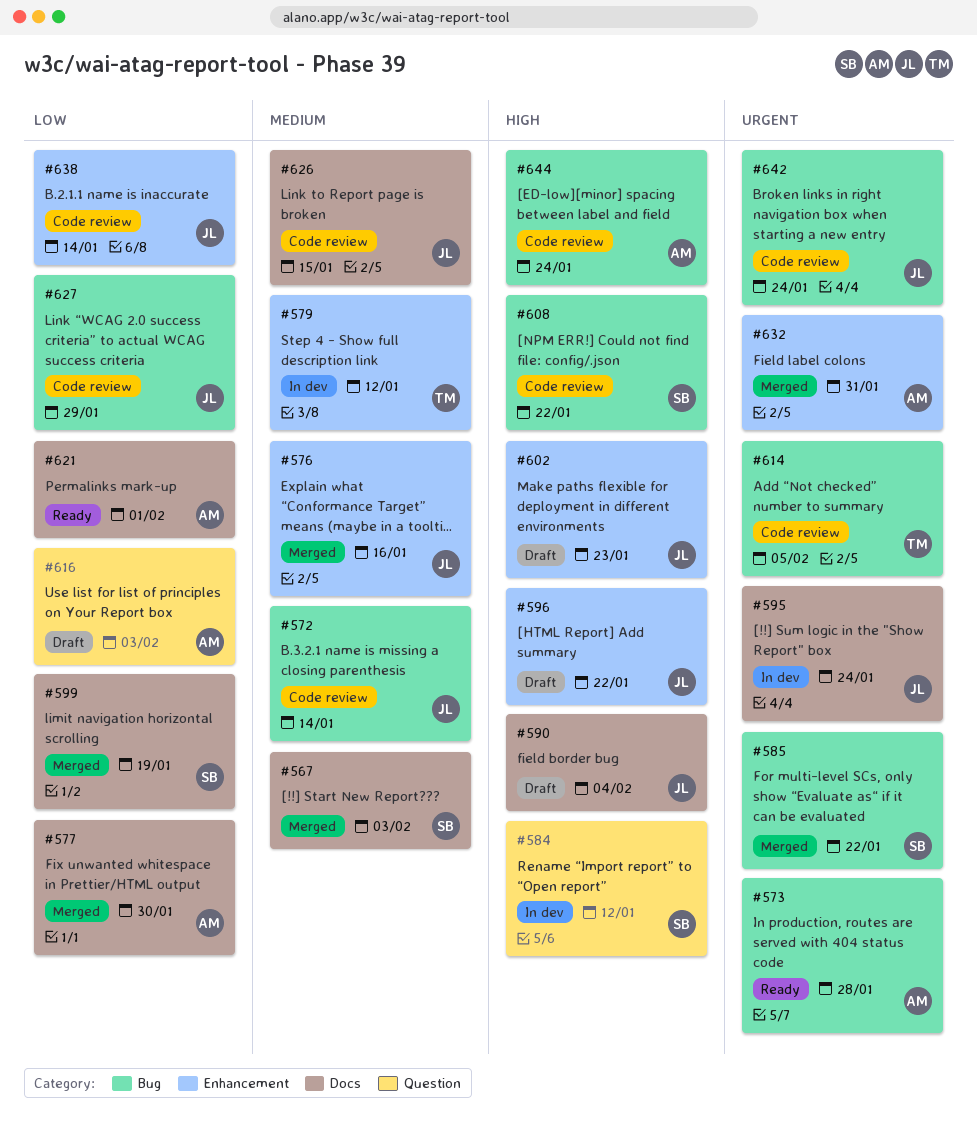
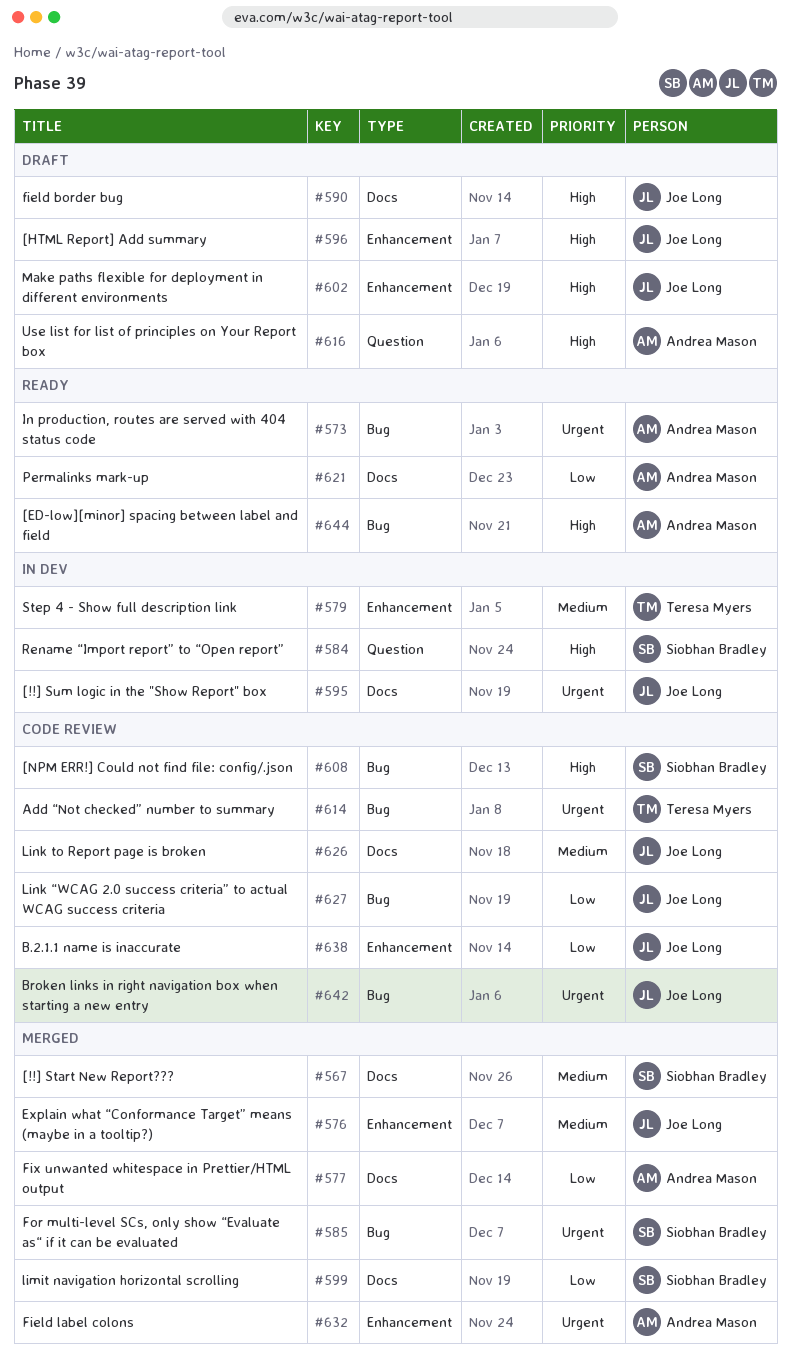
#572: present -> none
#616, priority: Low -> High
#644, status: Code review -> Ready

